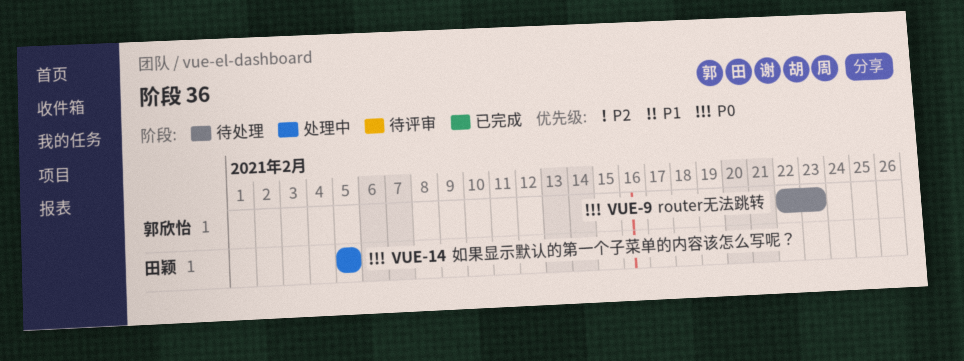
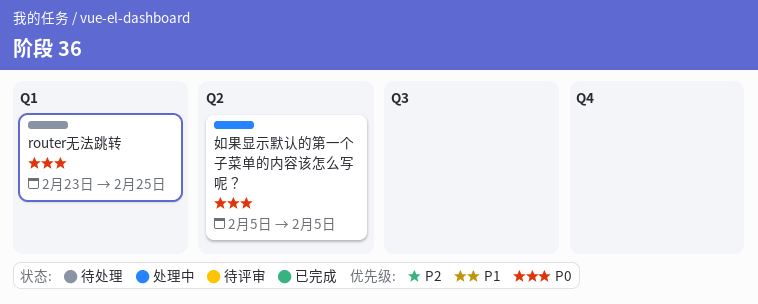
router无法跳转, start: Feb 22 -> Feb 23
router无法跳转, due: Feb 23 -> Feb 25

